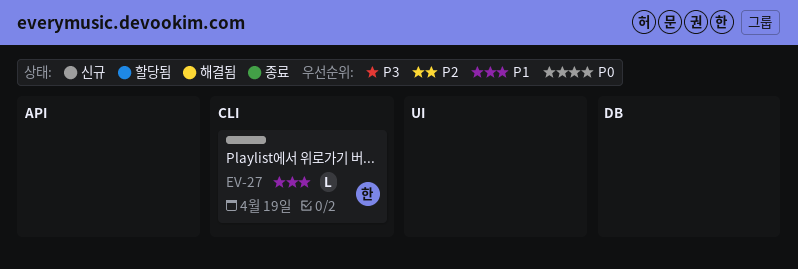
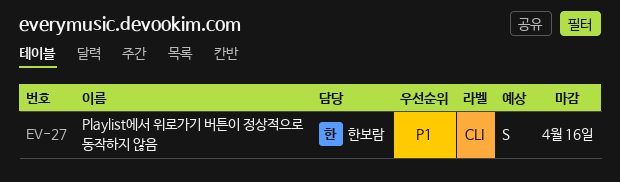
EV-27, estimate: L -> S
EV-27, due: Apr 19 -> Apr 16

